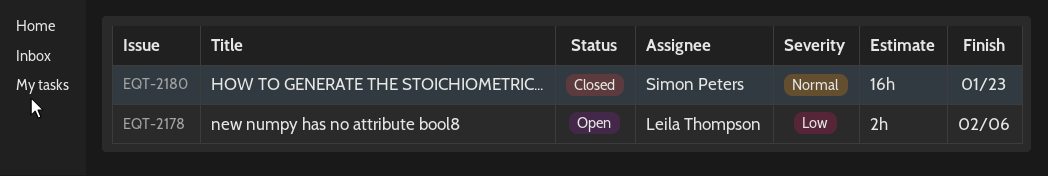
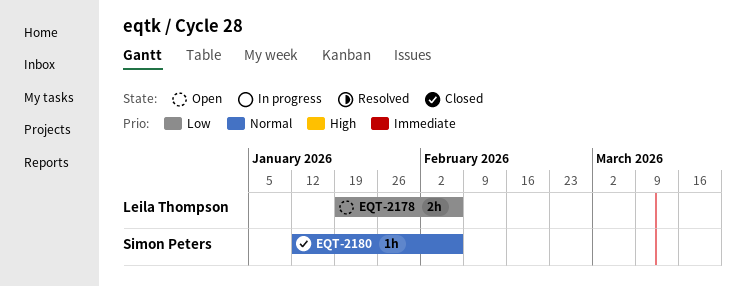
EQT-2180, estimate: 16h -> 1h
EQT-2180, due: Jan 23 -> Feb 6

